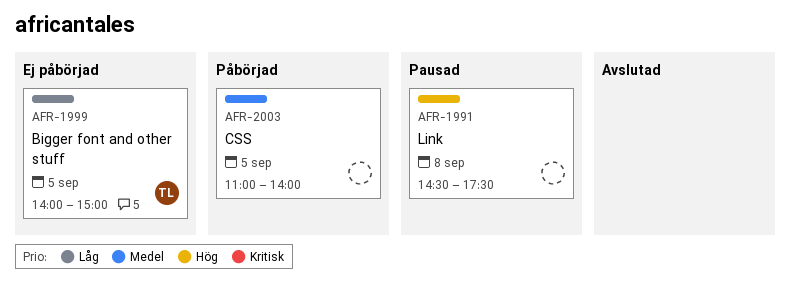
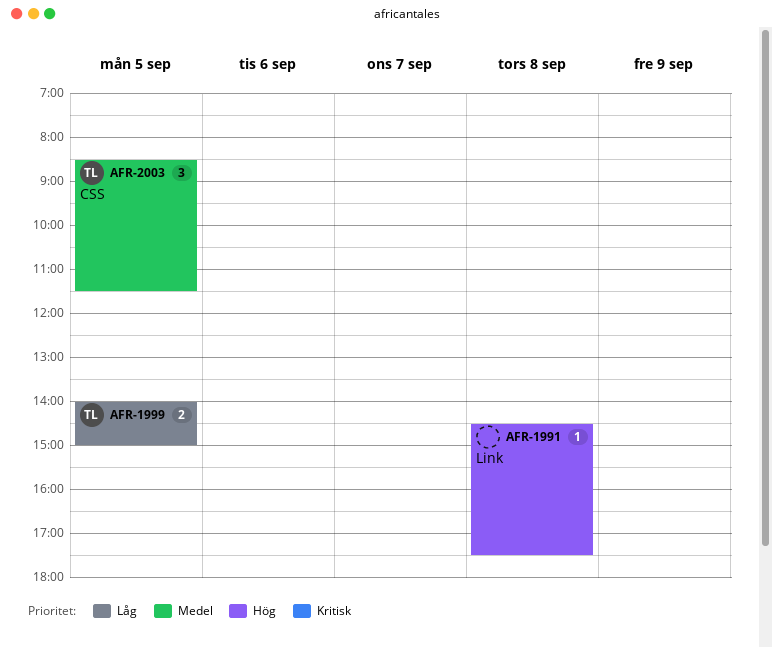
AFR-2003, owner: none -> TL
AFR-2003, begins: 11:00 -> 08:30
AFR-2003, ends: 14:00 -> 11:30

